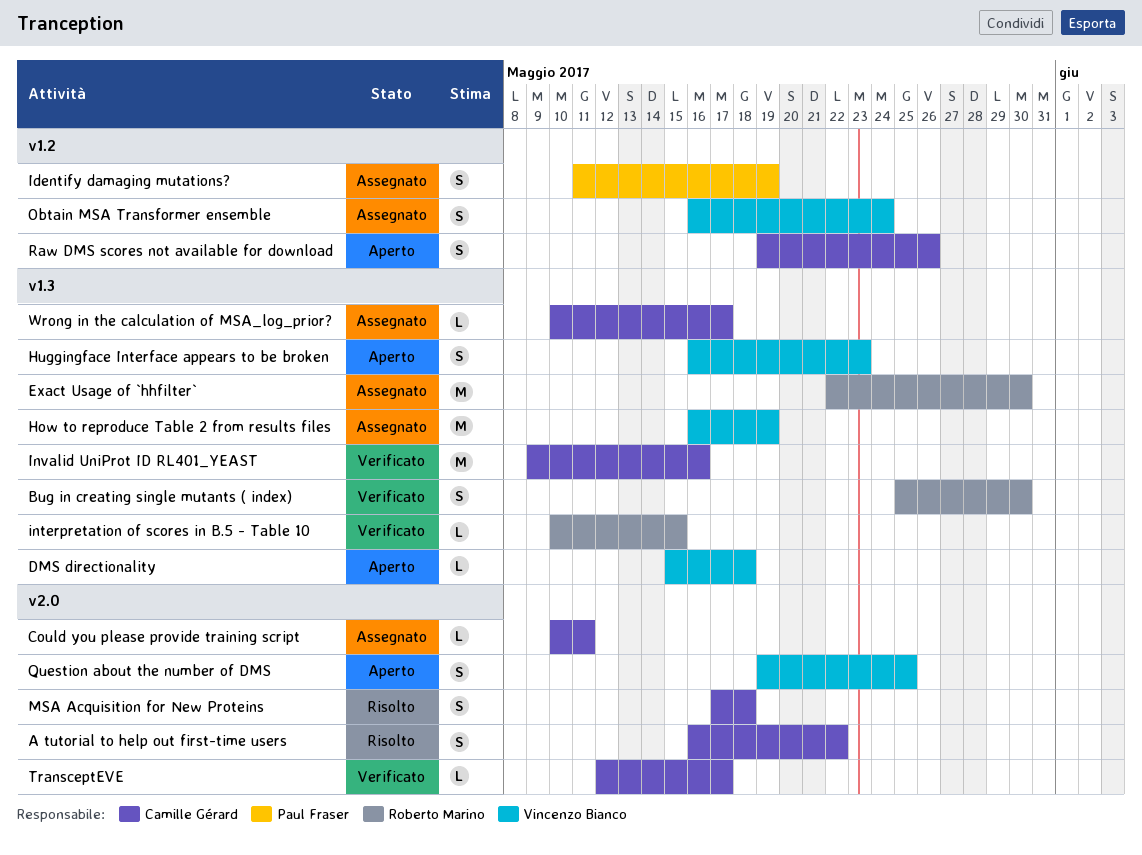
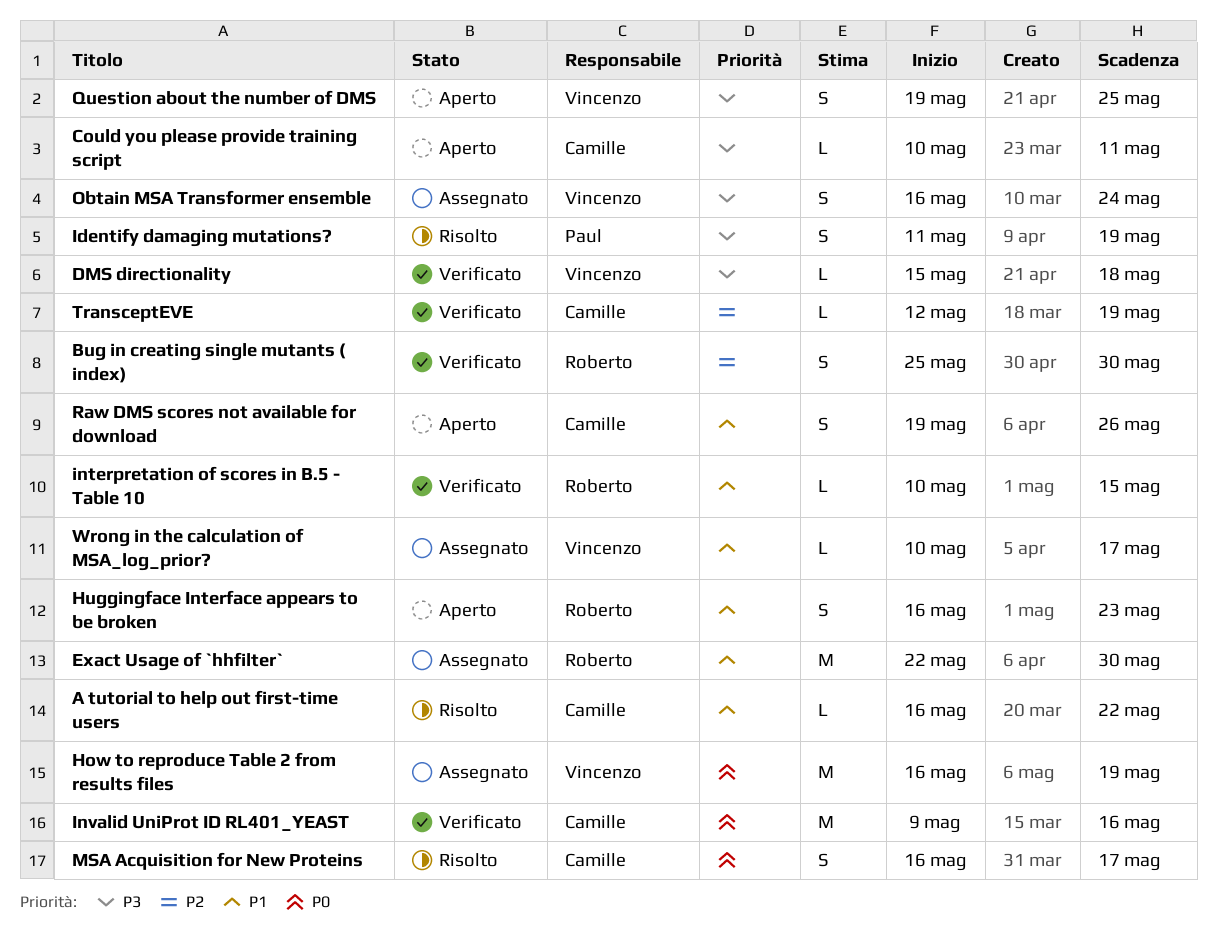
A tutorial to help out first-time users, estimate: S -> L
Could you please provide training script, status: Assegnato -> Aperto
DMS directionality, status: Aperto -> Verificato
Huggingface Interface appears to be broken, owner: Vincenzo Bianco -> Roberto Marino
Identify damaging mutations?, status: Assegnato -> Risolto
MSA Acquisition for New Proteins, start: May 17 -> May 16
MSA Acquisition for New Proteins, due: May 18 -> May 17
TransceptEVE, due: May 17 -> May 19
Wrong in the calculation of MSA_log_prior?, owner: Camille Gérard -> Vincenzo Bianco

